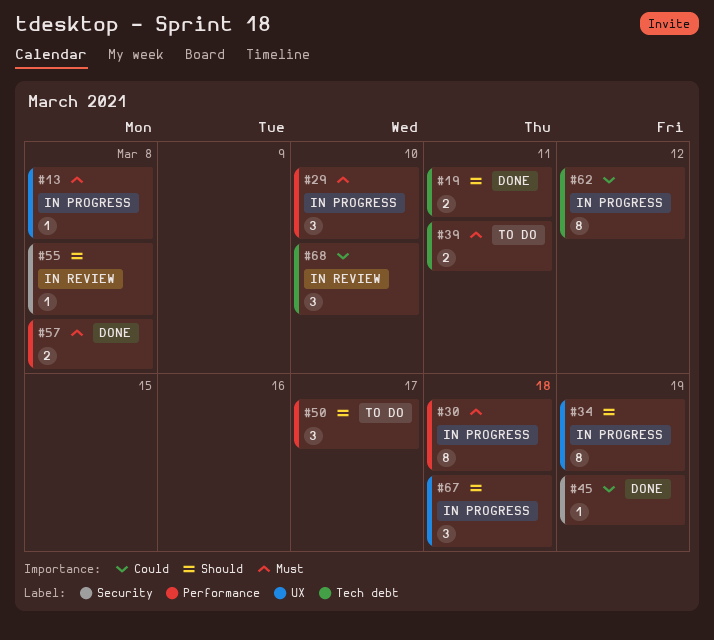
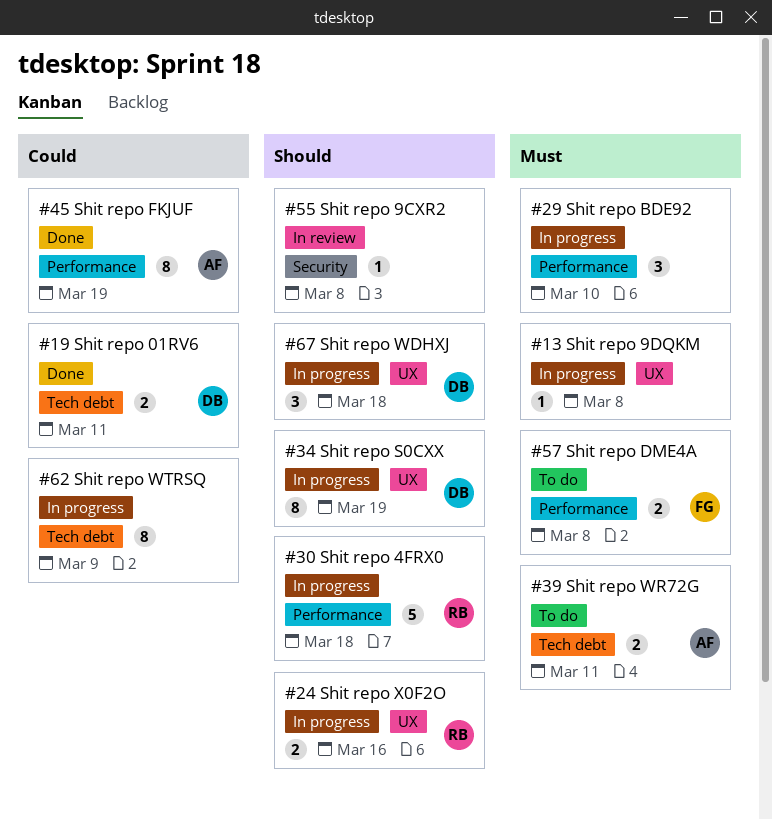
#19, priority: Should -> Could
#24: none -> present
#30, priority: Must -> Should
#30, estimate: 8 -> 5
#45, label: Security -> Performance
#45, estimate: 1 -> 8
#50: present -> none
#57, status: Done -> To do
#62, due: Mar 12 -> Mar 9
#68: present -> none

